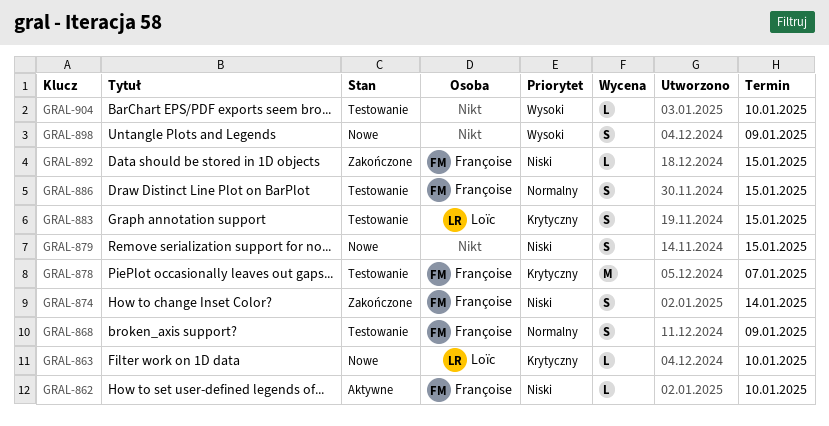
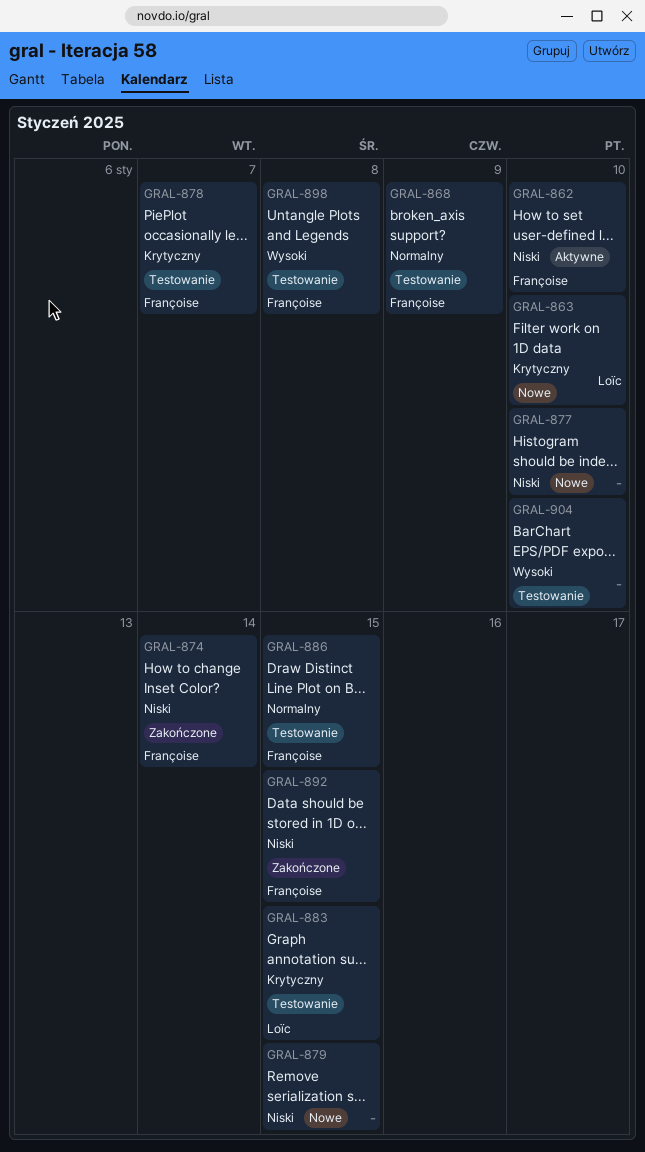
GRAL-877: none -> present
GRAL-898, status: Nowe -> Testowanie
GRAL-898, owner: none -> Françoise
GRAL-898, due: Jan 9 -> Jan 8

